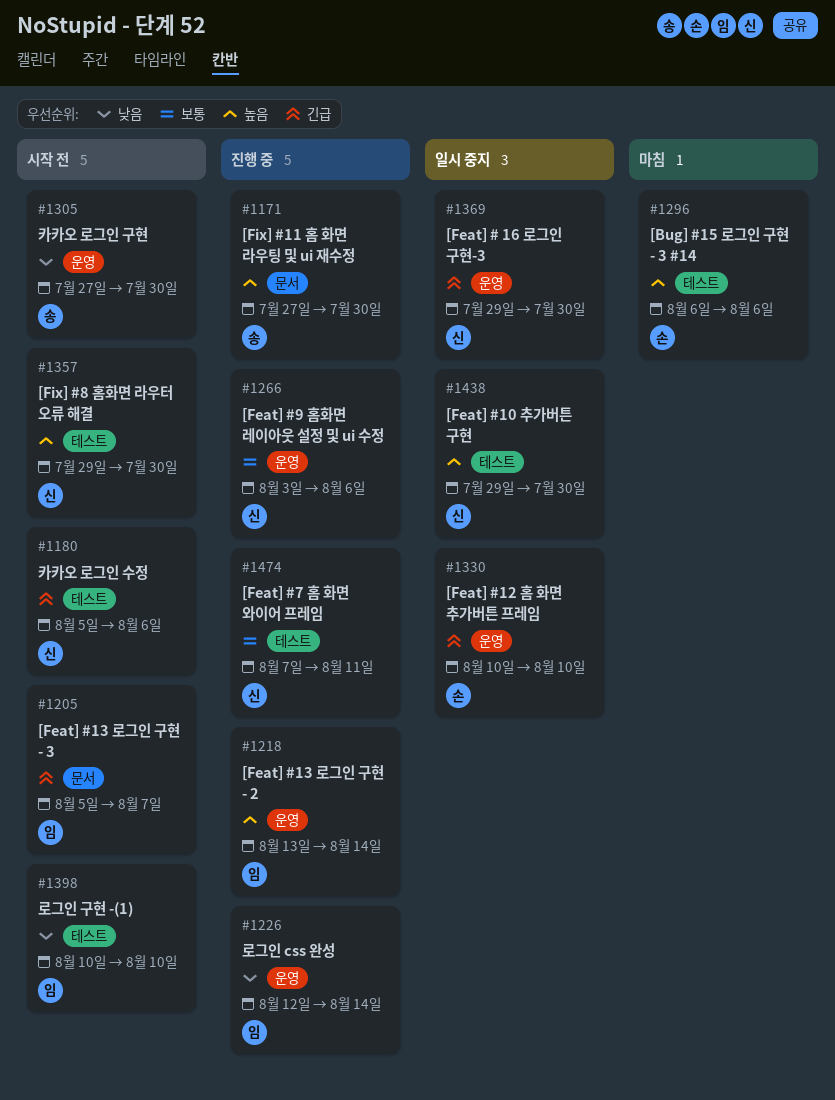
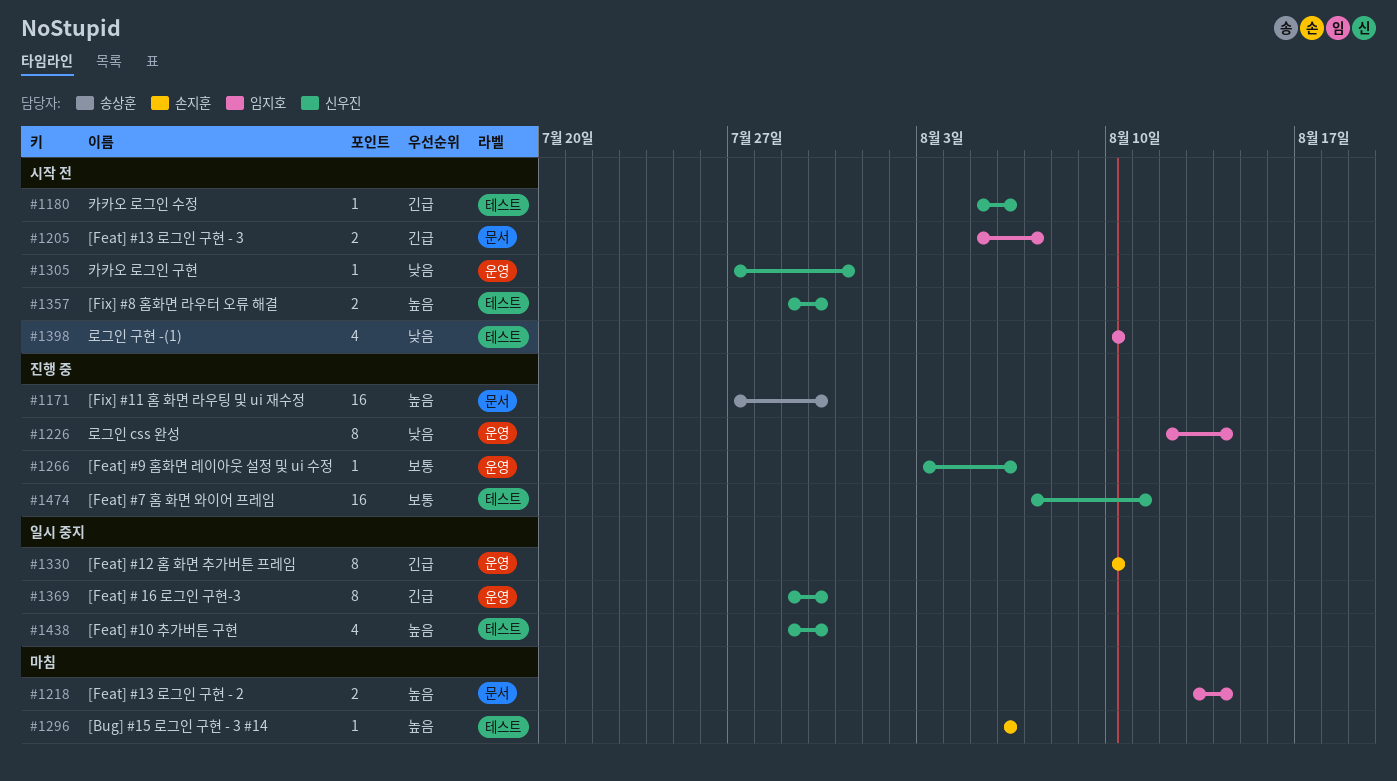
#1218, status: 진행 중 -> 마침
#1218, label: 운영 -> 문서
#1305, owner: 송상훈 -> 신우진
#1305, due: Jul 30 -> Jul 31

